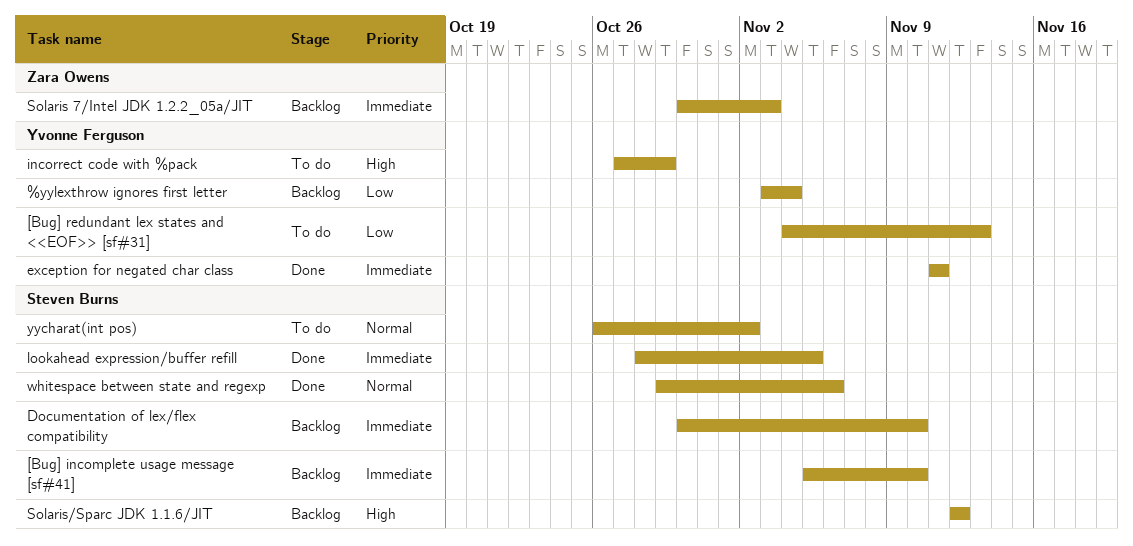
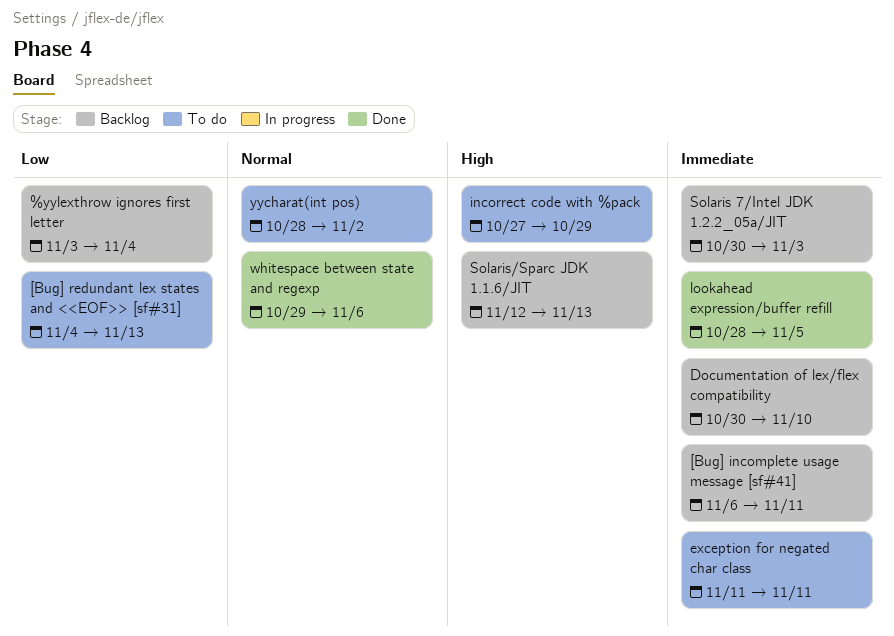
[Bug] incomplete usage message [sf#41], start: Nov 5 -> Nov 6
[Bug] incomplete usage message [sf#41], due: Nov 10 -> Nov 11
exception for negated char class, status: Done -> To do
Solaris/Sparc JDK 1.1.6/JIT, due: Nov 12 -> Nov 13
yycharat(int pos), start: Oct 26 -> Oct 28

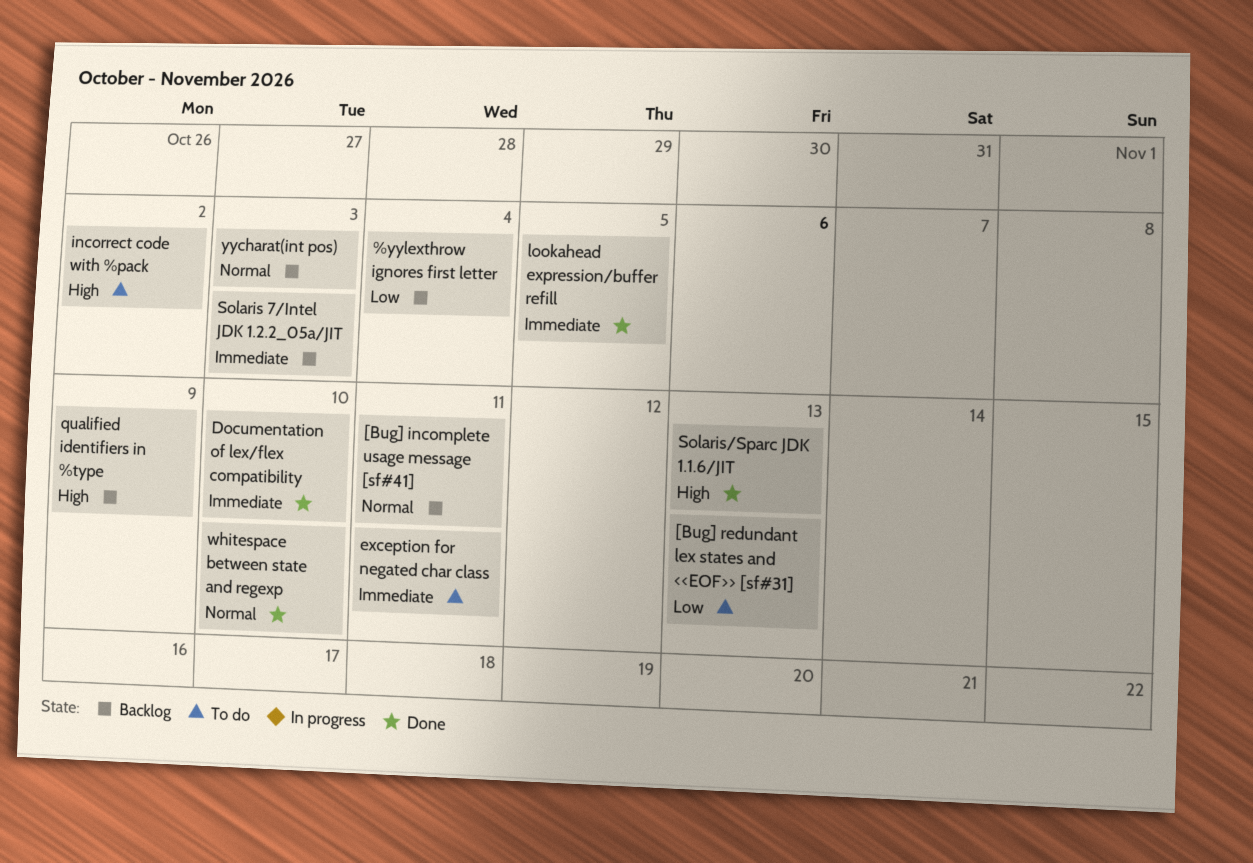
[Bug] incomplete usage message [sf#41], priority: Immediate -> Normal
Documentation of lex/flex compatibility, status: Backlog -> Done
incorrect code with %pack, due: Oct 29 -> Nov 2
qualified identifiers in %type: none -> present
Solaris/Sparc JDK 1.1.6/JIT, status: Backlog -> Done
whitespace between state and regexp, due: Nov 6 -> Nov 10
yycharat(int pos), status: To do -> Backlog
yycharat(int pos), due: Nov 2 -> Nov 3

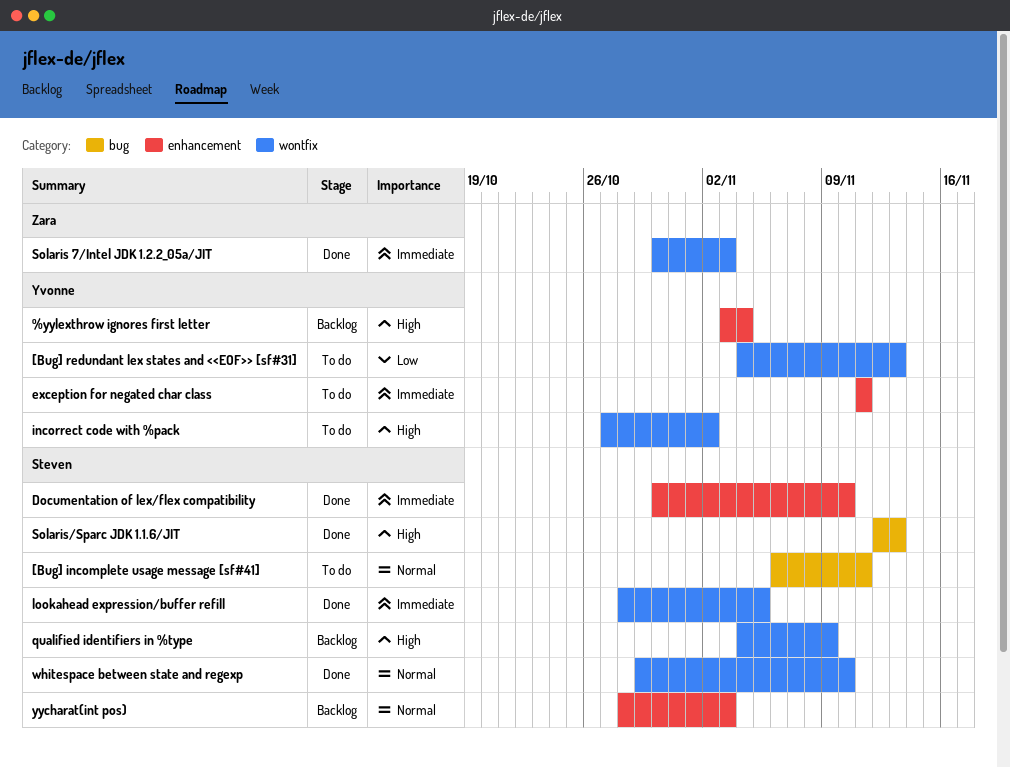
%yylexthrow ignores first letter, priority: Low -> High
[Bug] incomplete usage message [sf#41], status: Backlog -> To do
Solaris 7/Intel JDK 1.2.2_05a/JIT, status: Backlog -> Done

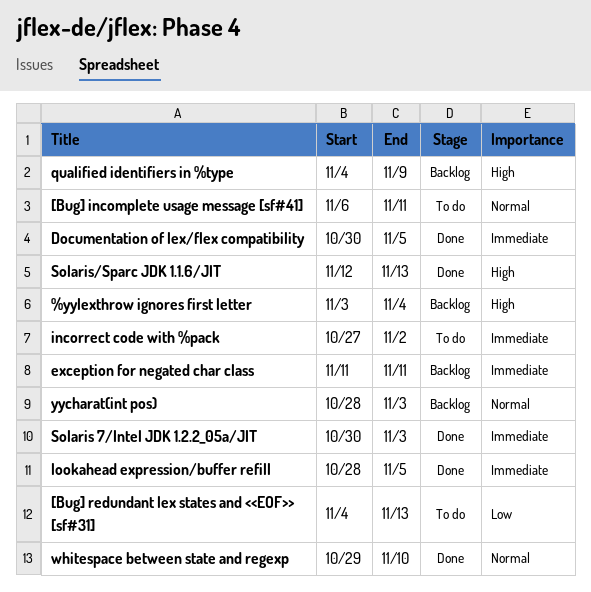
Documentation of lex/flex compatibility, due: Nov 10 -> Nov 5
exception for negated char class, status: To do -> Backlog
incorrect code with %pack, priority: High -> Immediate

